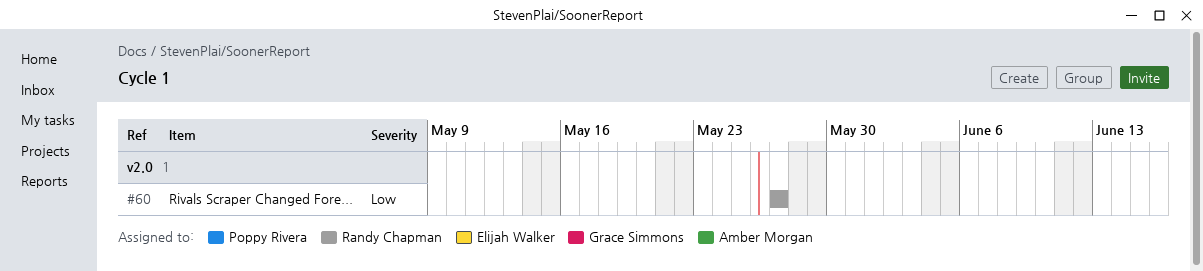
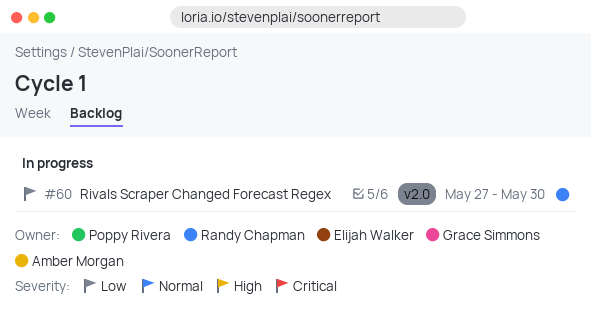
#60, due: May 27 -> May 30

